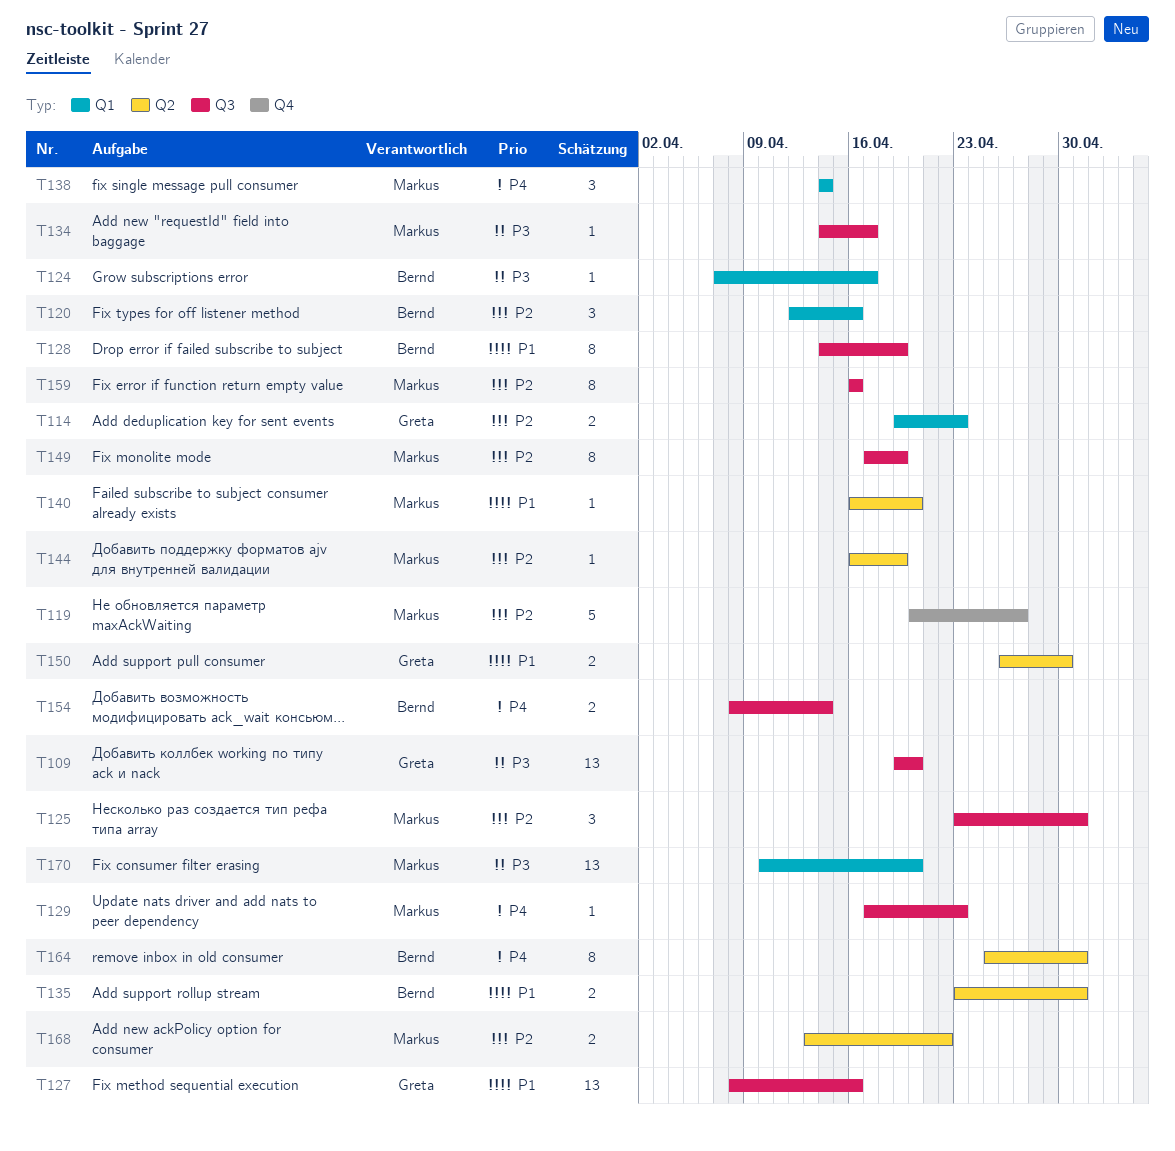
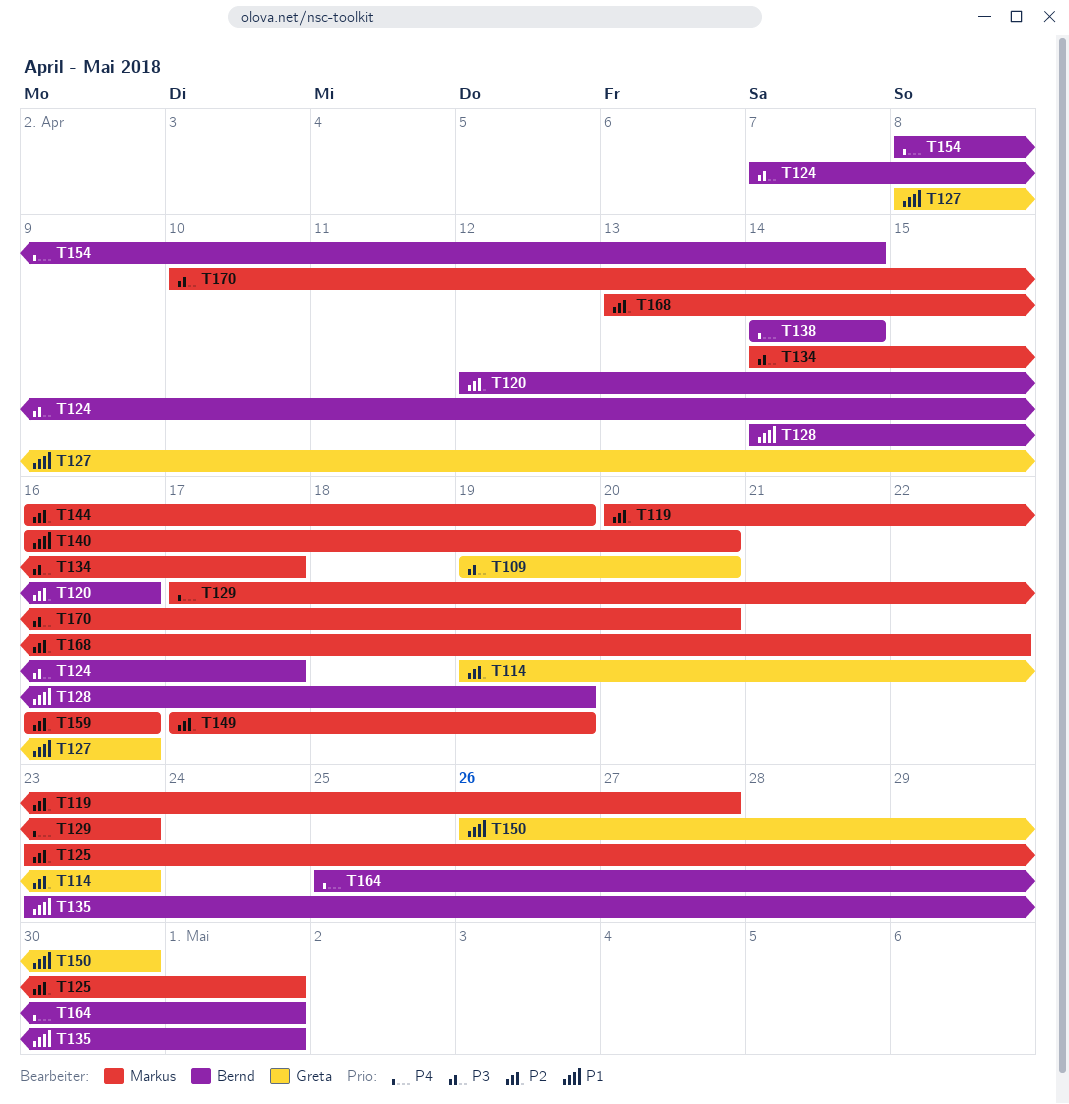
T138, owner: Markus -> Bernd

